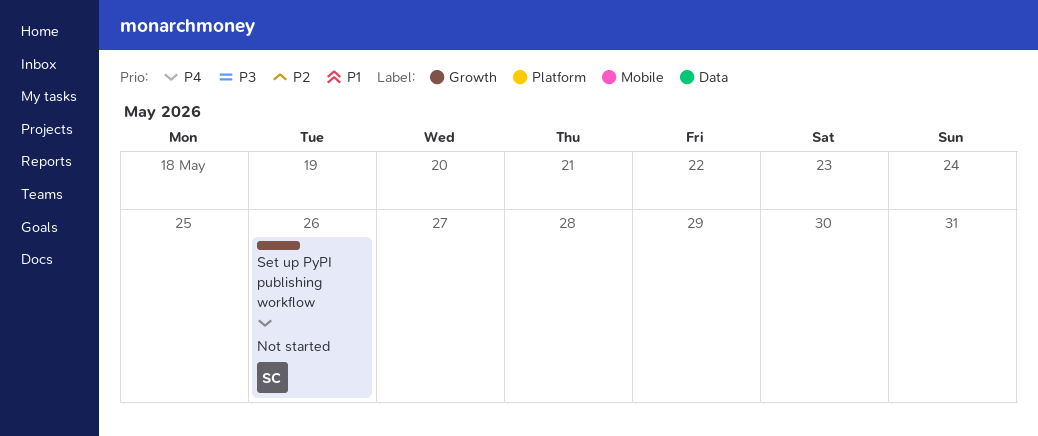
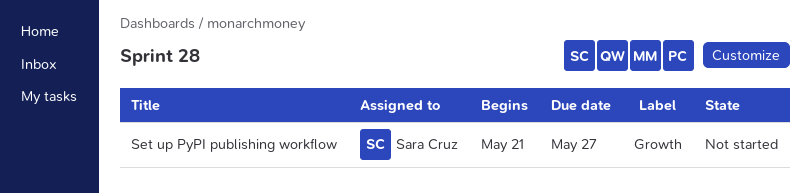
Set up PyPI publishing workflow, due: May 26 -> May 27

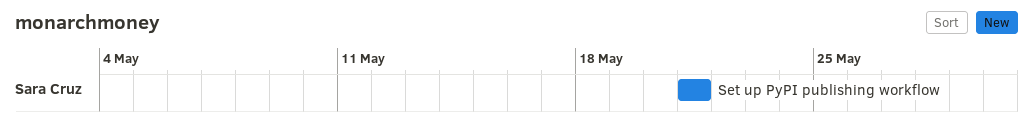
Set up PyPI publishing workflow, due: May 27 -> May 21

